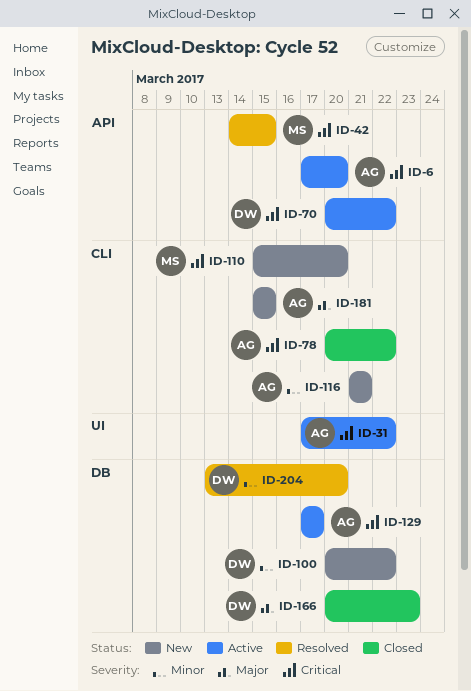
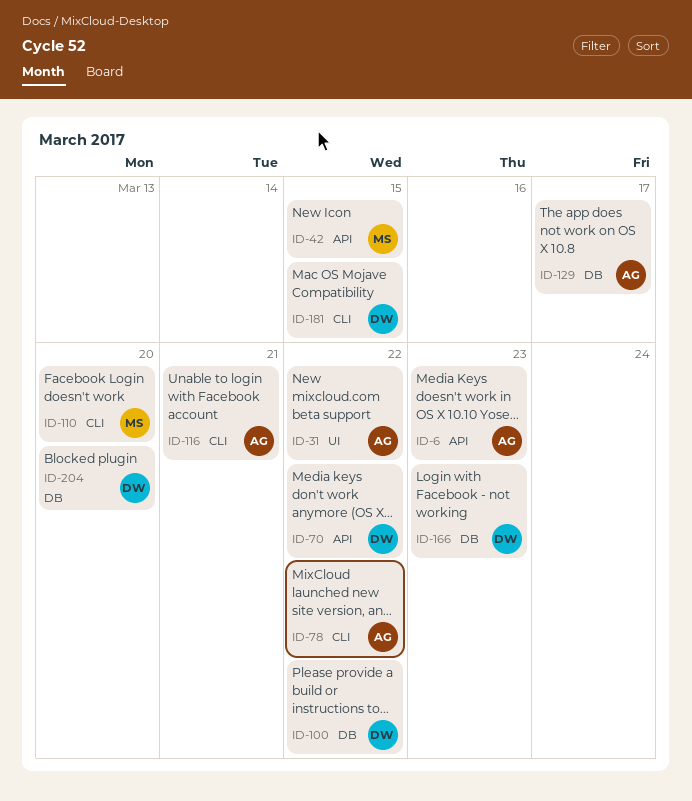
ID-6, due: Mar 20 -> Mar 23
ID-181, owner: AG -> DW

